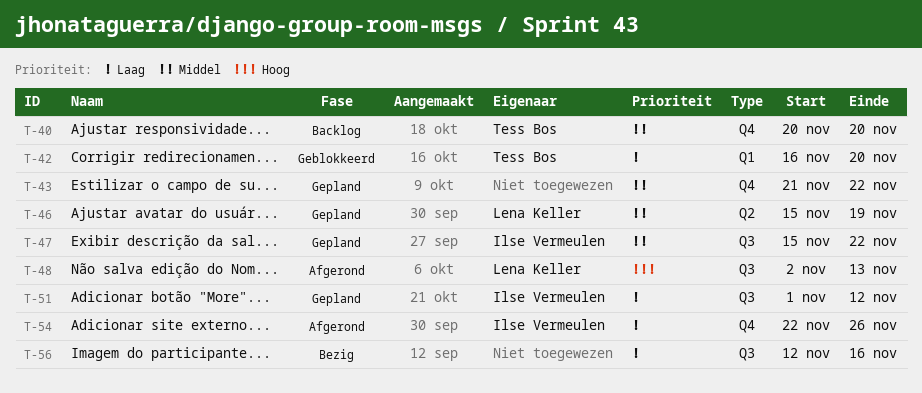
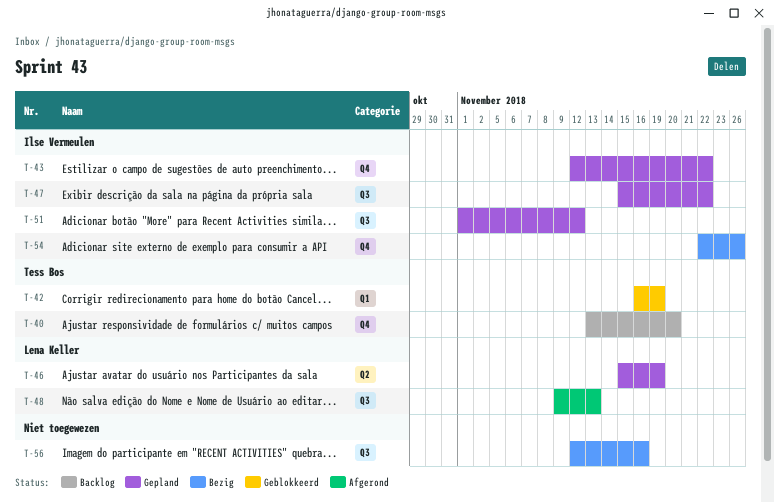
T-40, start: Nov 20 -> Nov 13
T-42, due: Nov 20 -> Nov 19
T-43, owner: none -> Ilse Vermeulen
T-43, start: Nov 21 -> Nov 12
T-48, start: Nov 2 -> Nov 9
T-54, status: Afgerond -> Bezig

